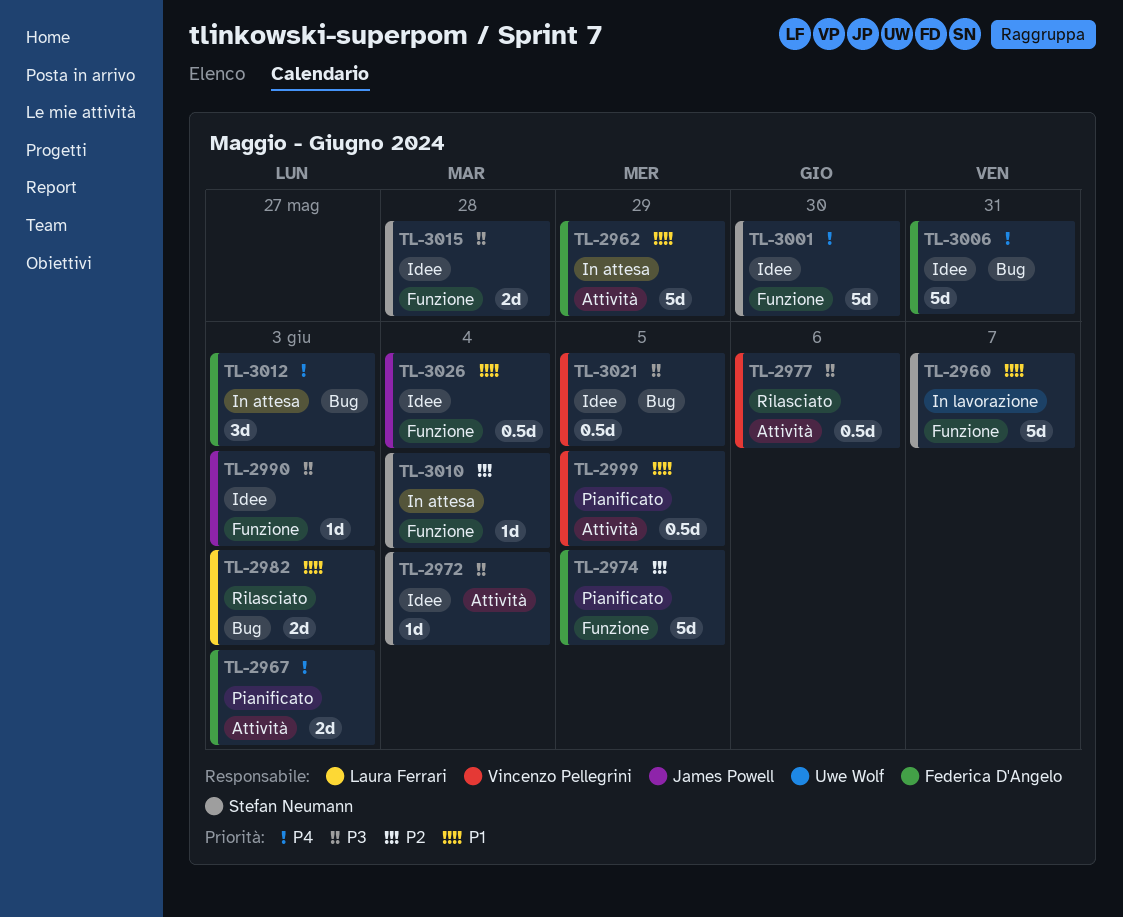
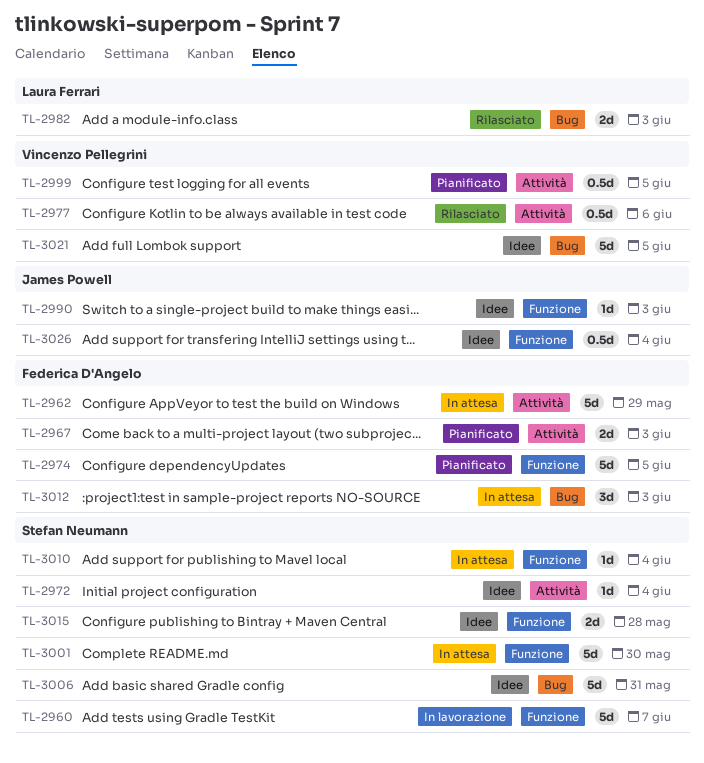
TL-3001, status: Idee -> In attesa
TL-3006, owner: Federica D'Angelo -> Stefan Neumann
TL-3021, estimate: 0.5d -> 5d

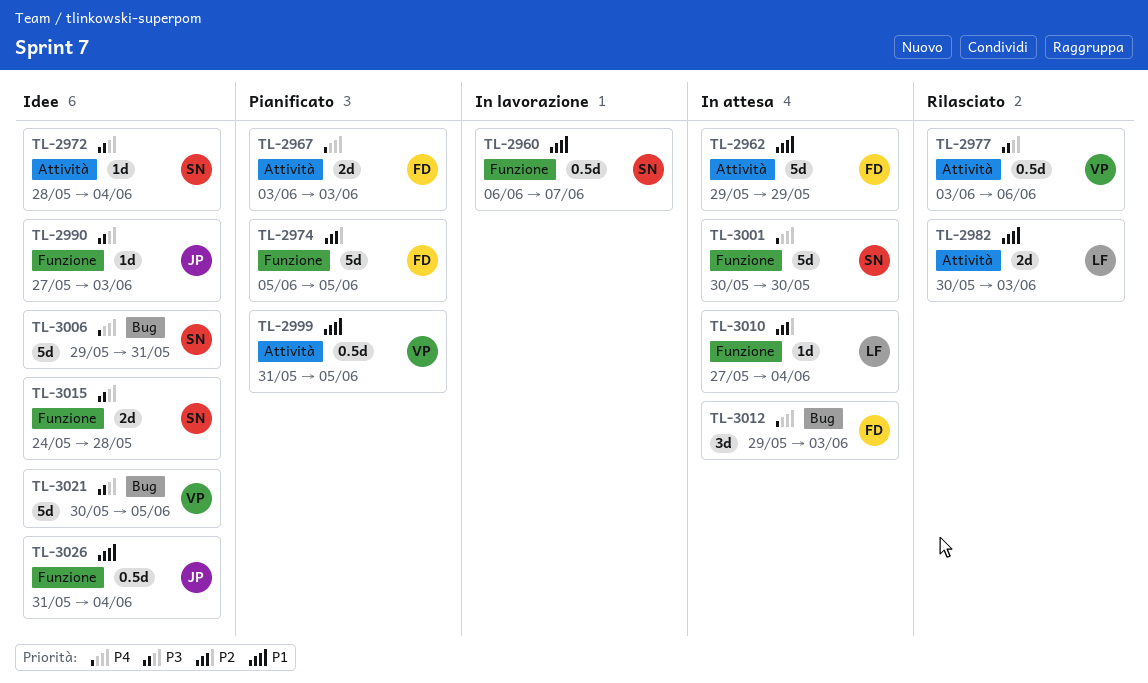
TL-2960, estimate: 5d -> 0.5d
TL-2982, label: Bug -> Attività
TL-3010, owner: Stefan Neumann -> Laura Ferrari

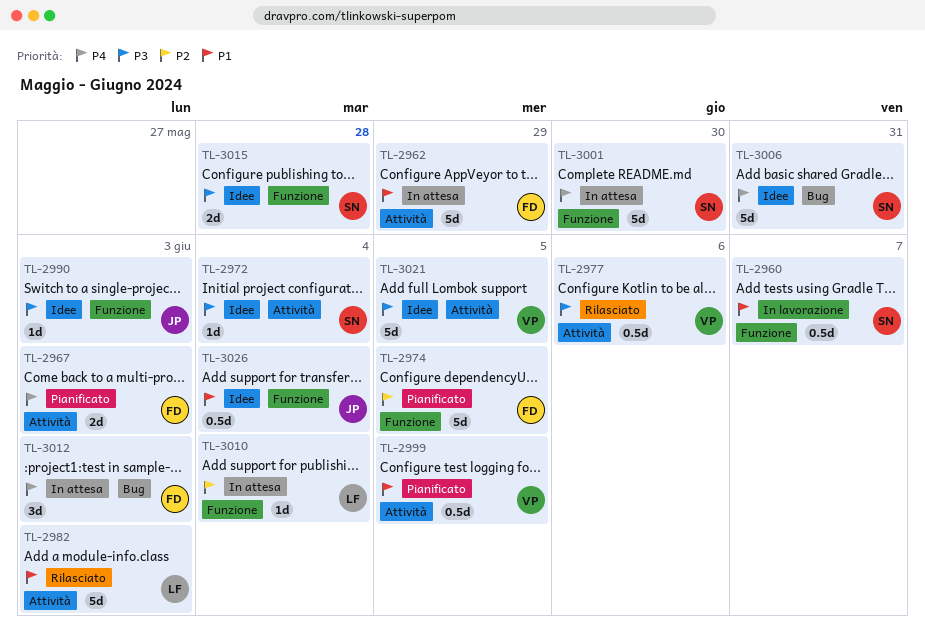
TL-2982, estimate: 2d -> 5d
TL-3021, label: Bug -> Attività

